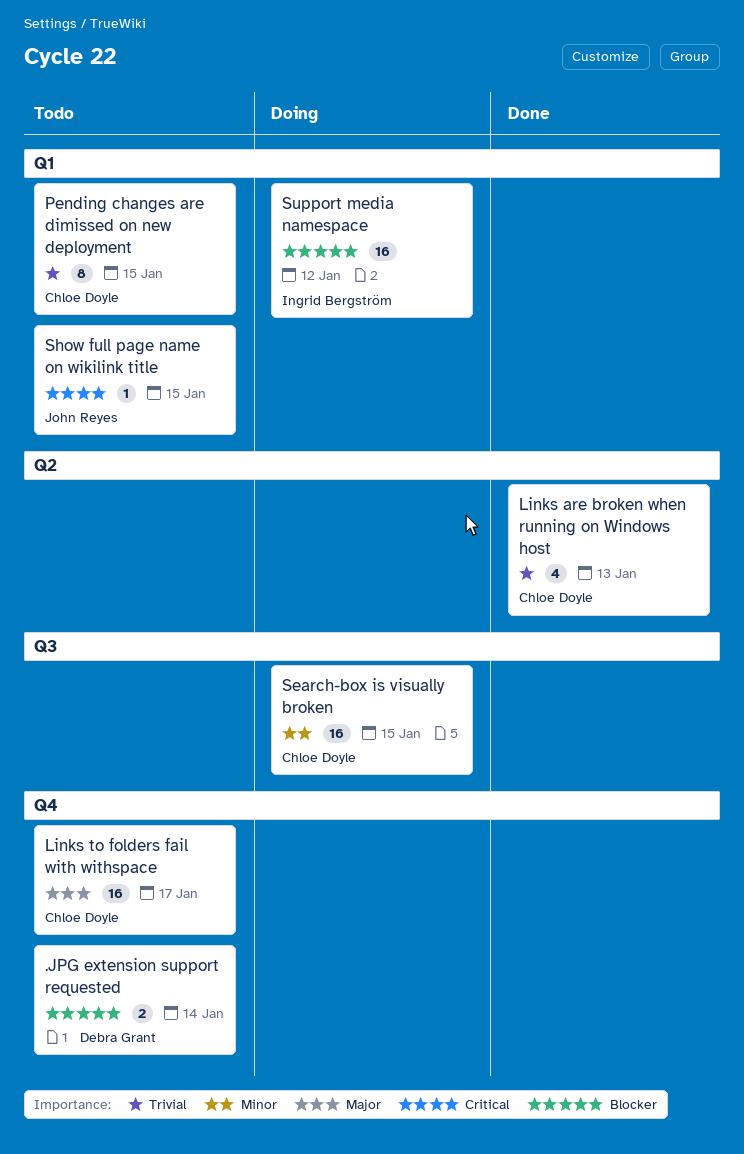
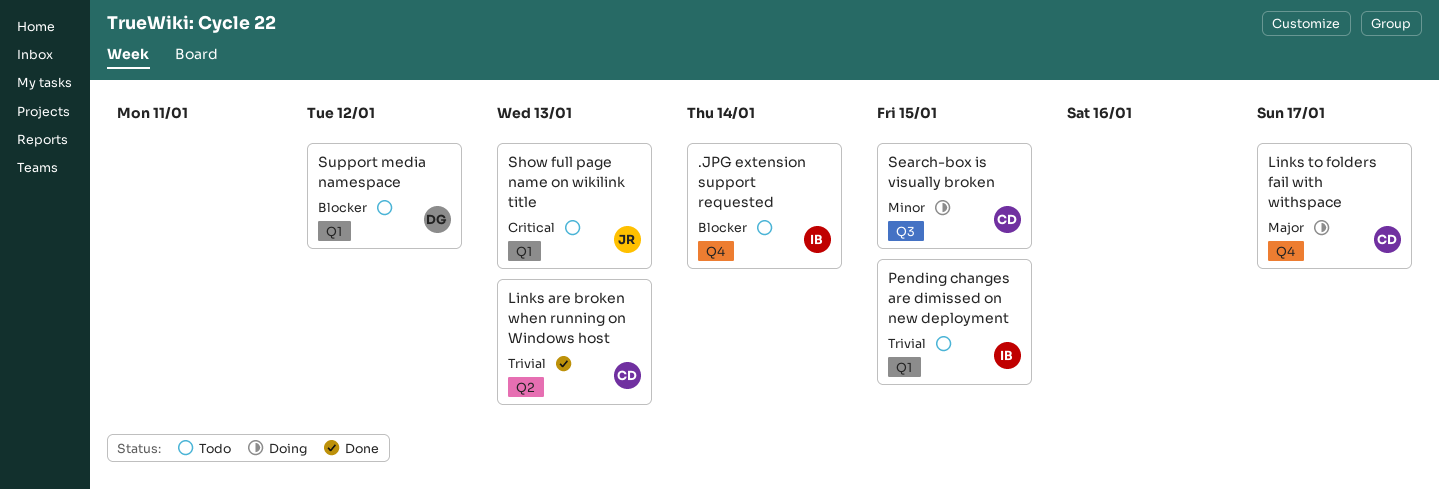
.JPG extension support requested, owner: Debra Grant -> Ingrid Bergström
Links to folders fail with withspace, status: Todo -> Doing
Pending changes are dimissed on new deployment, owner: Chloe Doyle -> Ingrid Bergström
Show full page name on wikilink title, due: Jan 15 -> Jan 13
Support media namespace, status: Doing -> Todo
Support media namespace, owner: Ingrid Bergström -> Debra Grant

